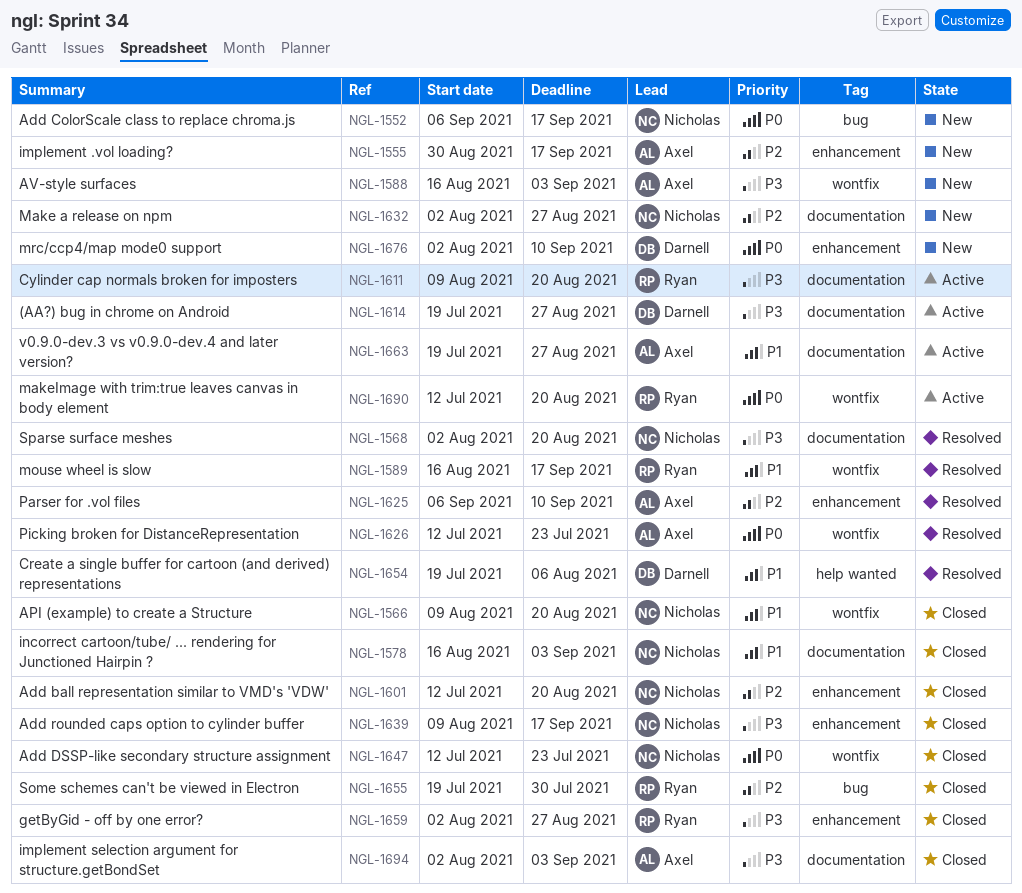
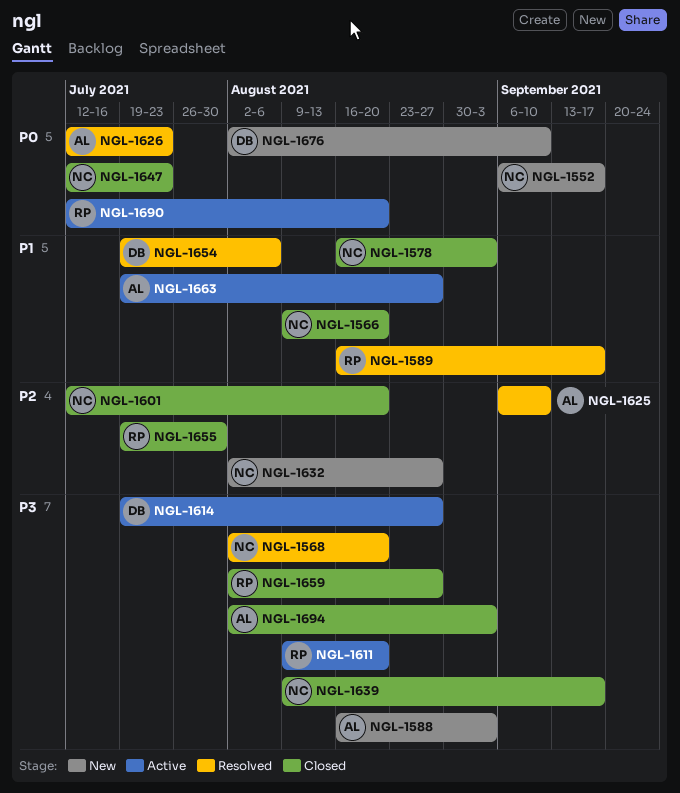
NGL-1555: present -> none

